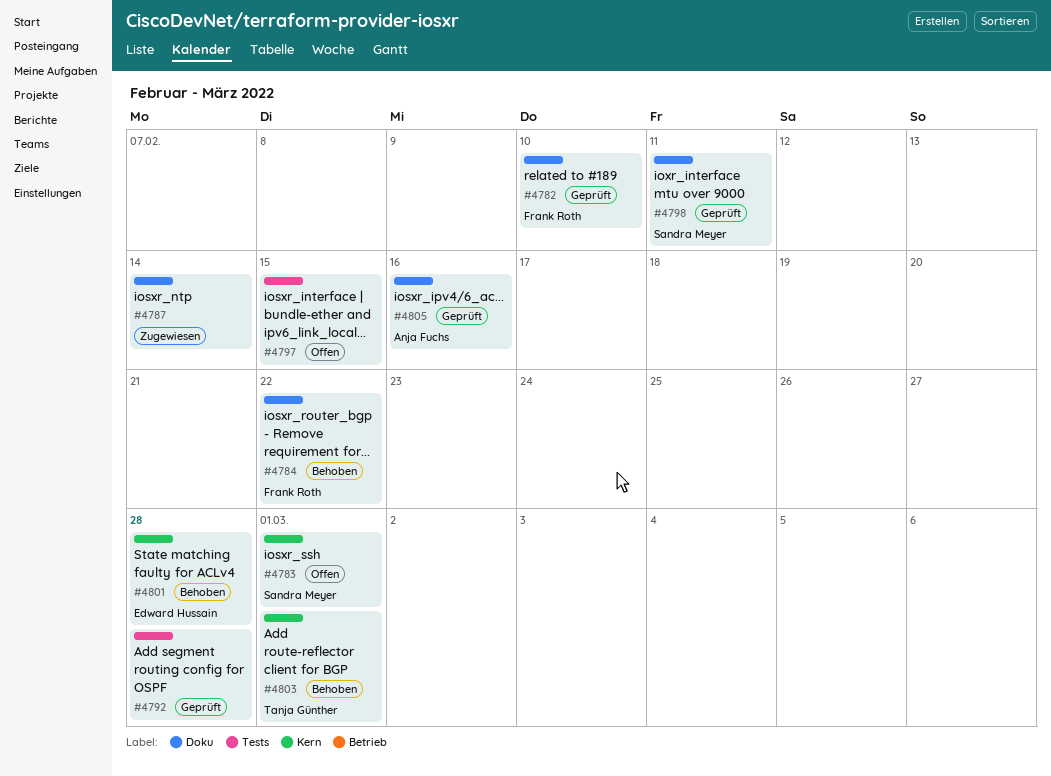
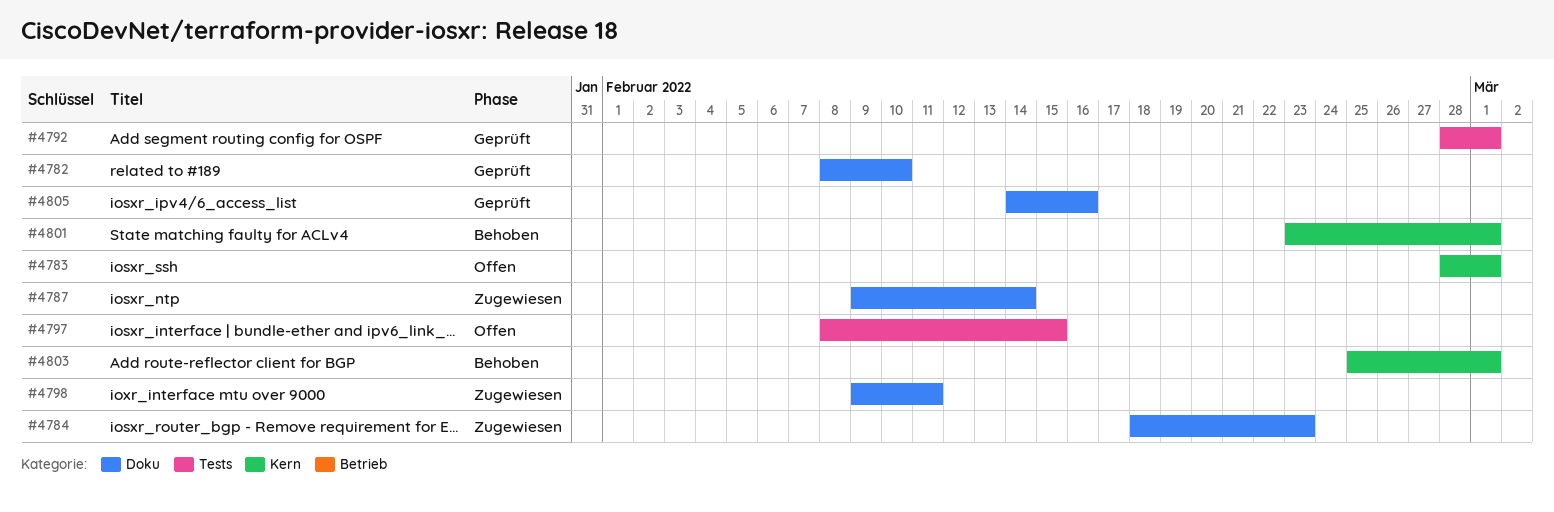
#4784, status: Behoben -> Zugewiesen
#4784, due: Feb 22 -> Feb 23
#4792, due: Feb 28 -> Mar 1
#4798, status: Geprüft -> Zugewiesen
#4801, due: Feb 28 -> Mar 1

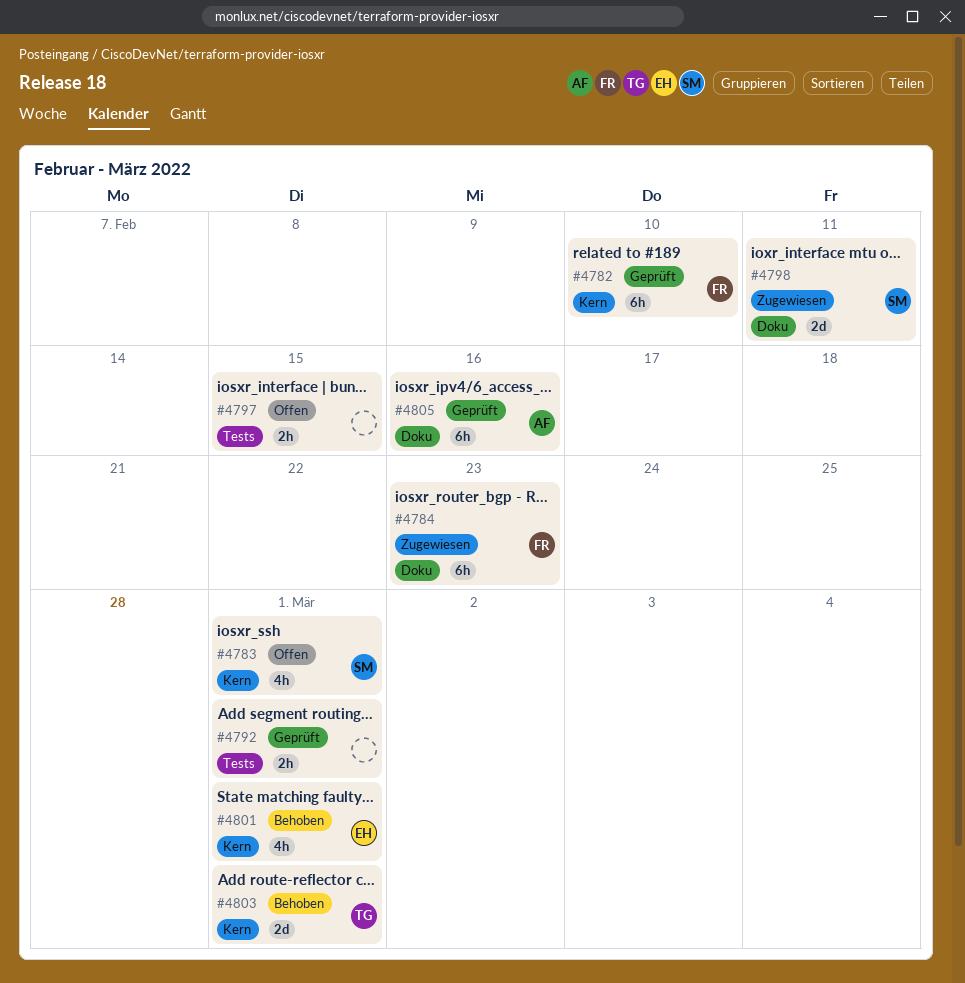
#4782, label: Doku -> Kern
#4787: present -> none

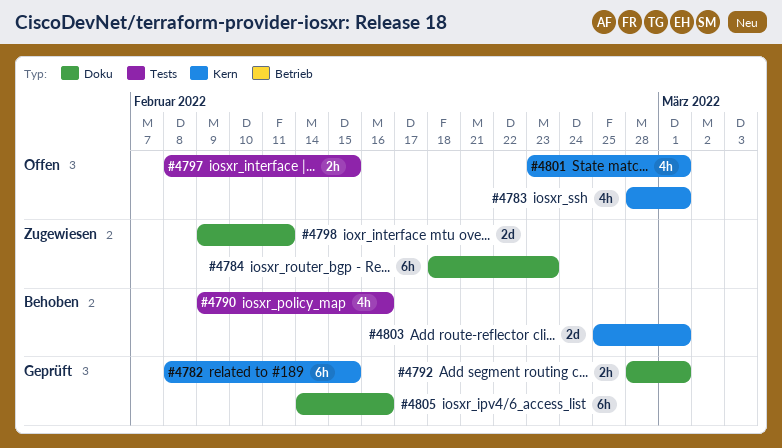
#4782, due: Feb 10 -> Feb 15
#4790: none -> present
#4792, label: Tests -> Doku
#4801, status: Behoben -> Offen

